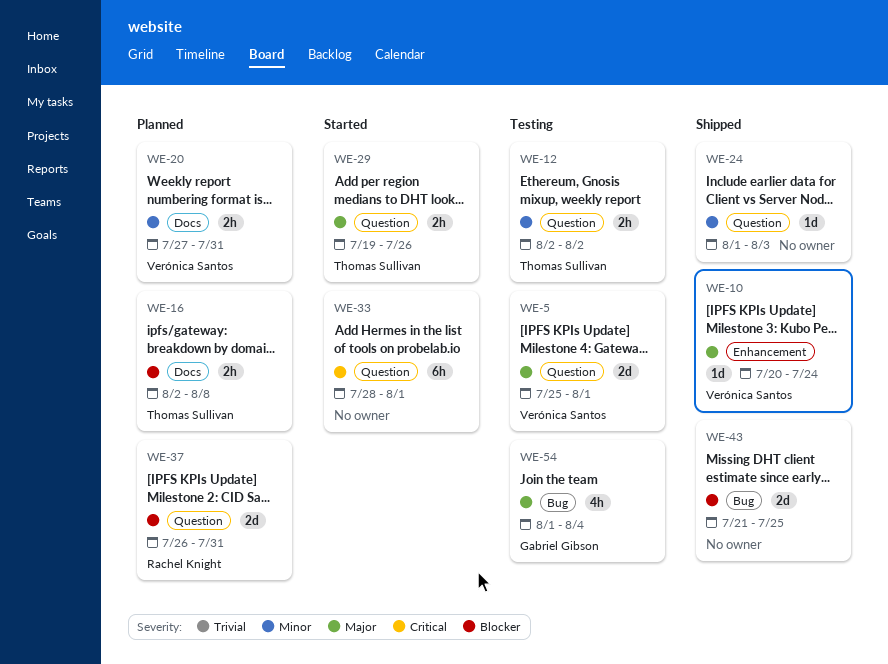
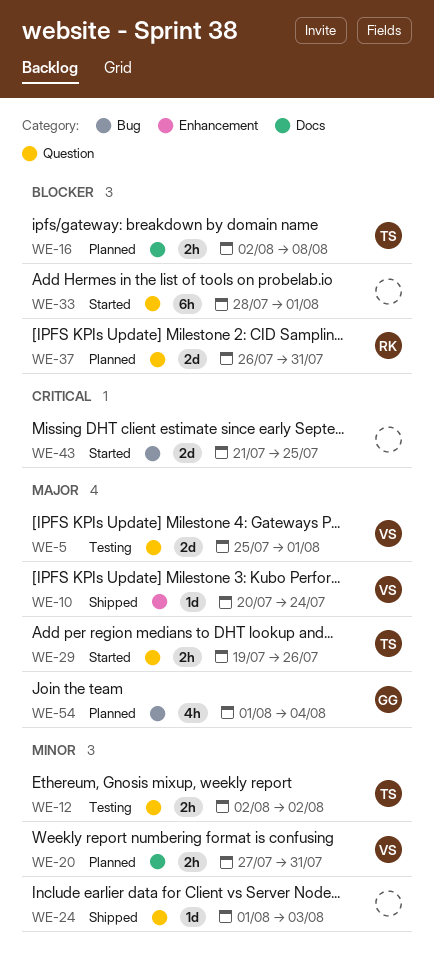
WE-33, priority: Critical -> Blocker
WE-43, status: Shipped -> Started
WE-43, priority: Blocker -> Critical
WE-54, status: Testing -> Planned

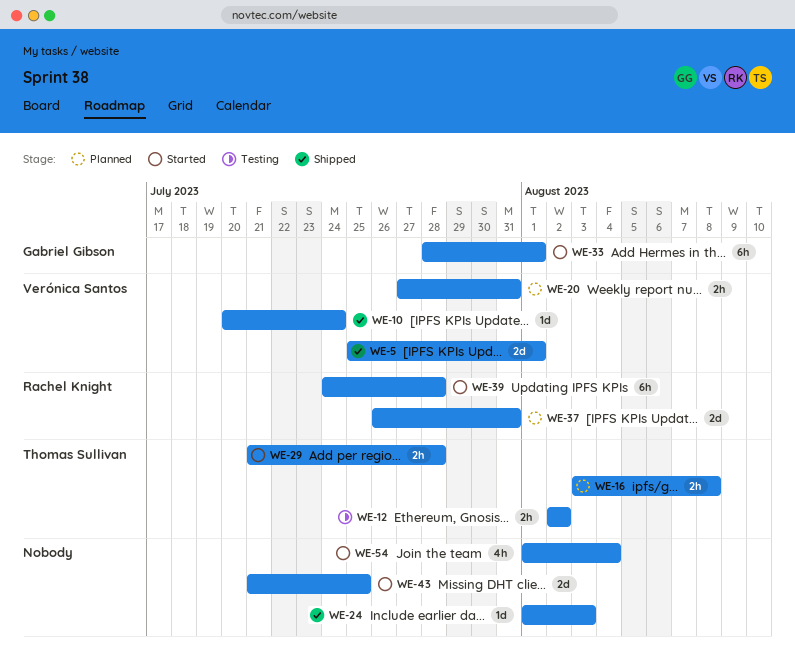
WE-5, status: Testing -> Shipped
WE-16, start: Aug 2 -> Aug 3
WE-29, start: Jul 19 -> Jul 21
WE-29, due: Jul 26 -> Jul 28
WE-33, owner: none -> Gabriel Gibson
WE-39: none -> present
WE-54, status: Planned -> Started
WE-54, owner: Gabriel Gibson -> none

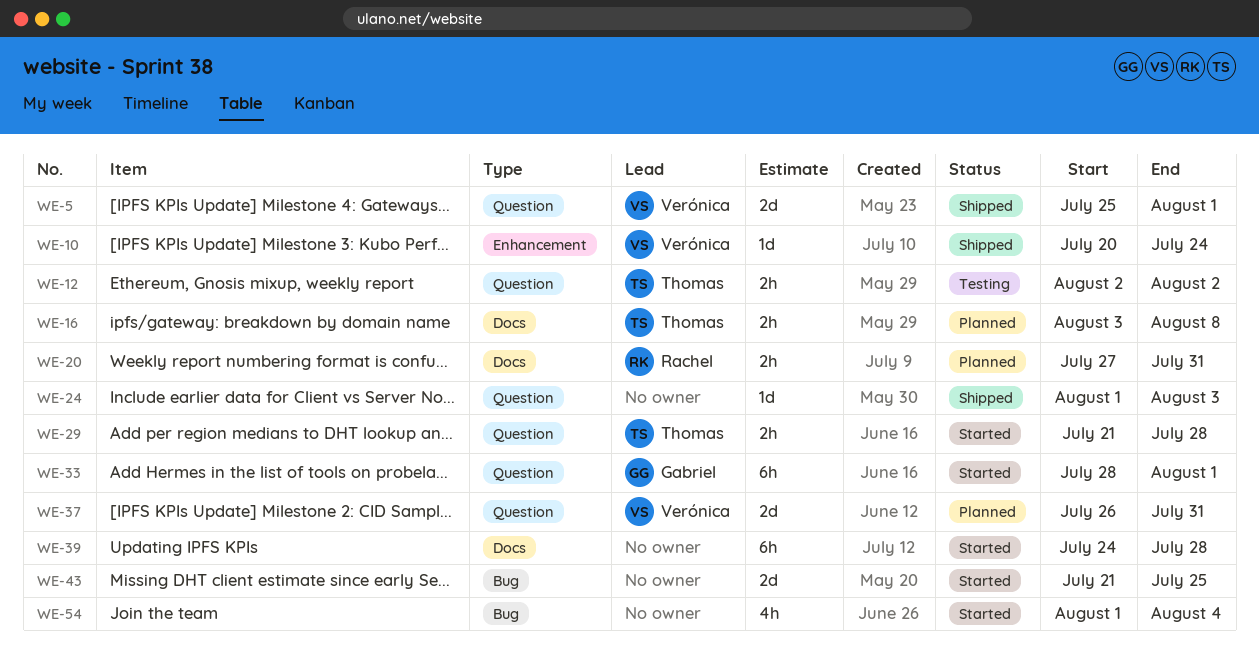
WE-20, owner: Verónica Santos -> Rachel Knight
WE-37, owner: Rachel Knight -> Verónica Santos
WE-39, owner: Rachel Knight -> none

